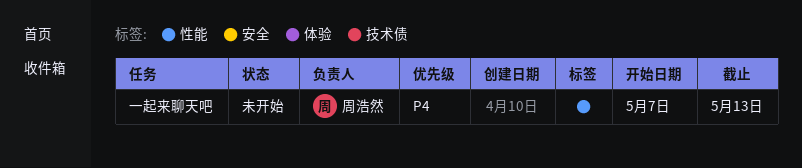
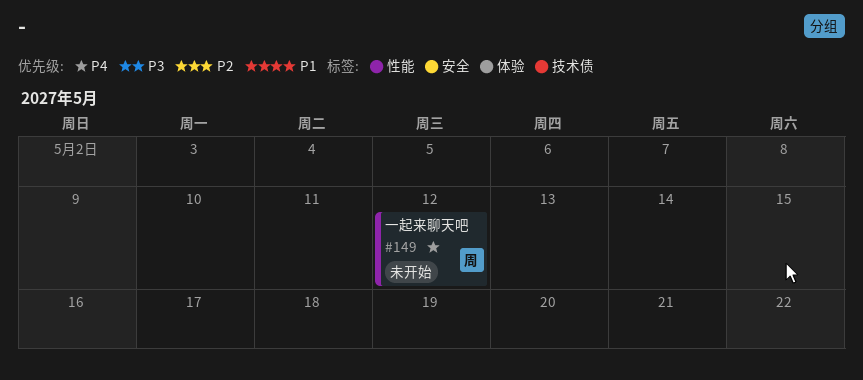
一起来聊天吧, due: May 13 -> May 12

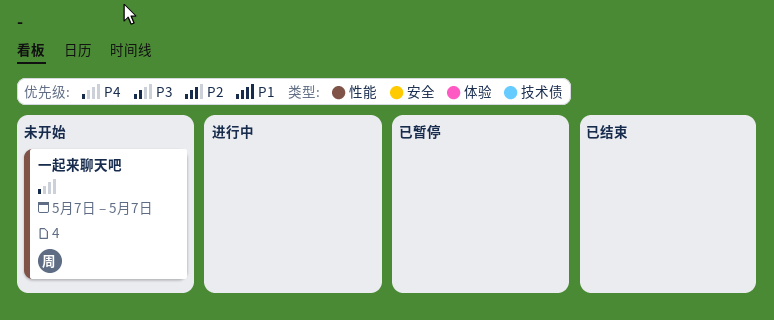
一起来聊天吧, due: May 12 -> May 7

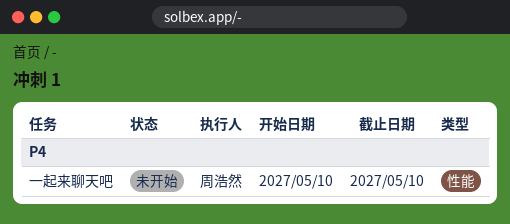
一起来聊天吧, start: May 7 -> May 10
一起来聊天吧, due: May 7 -> May 10

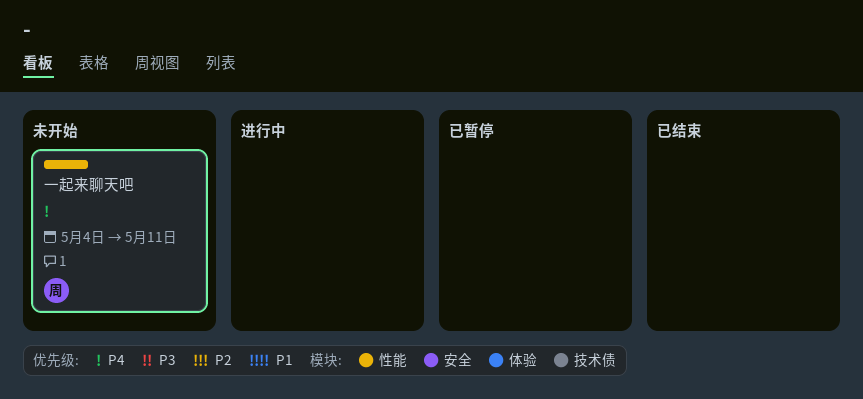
一起来聊天吧, start: May 10 -> May 4
一起来聊天吧, due: May 10 -> May 11

